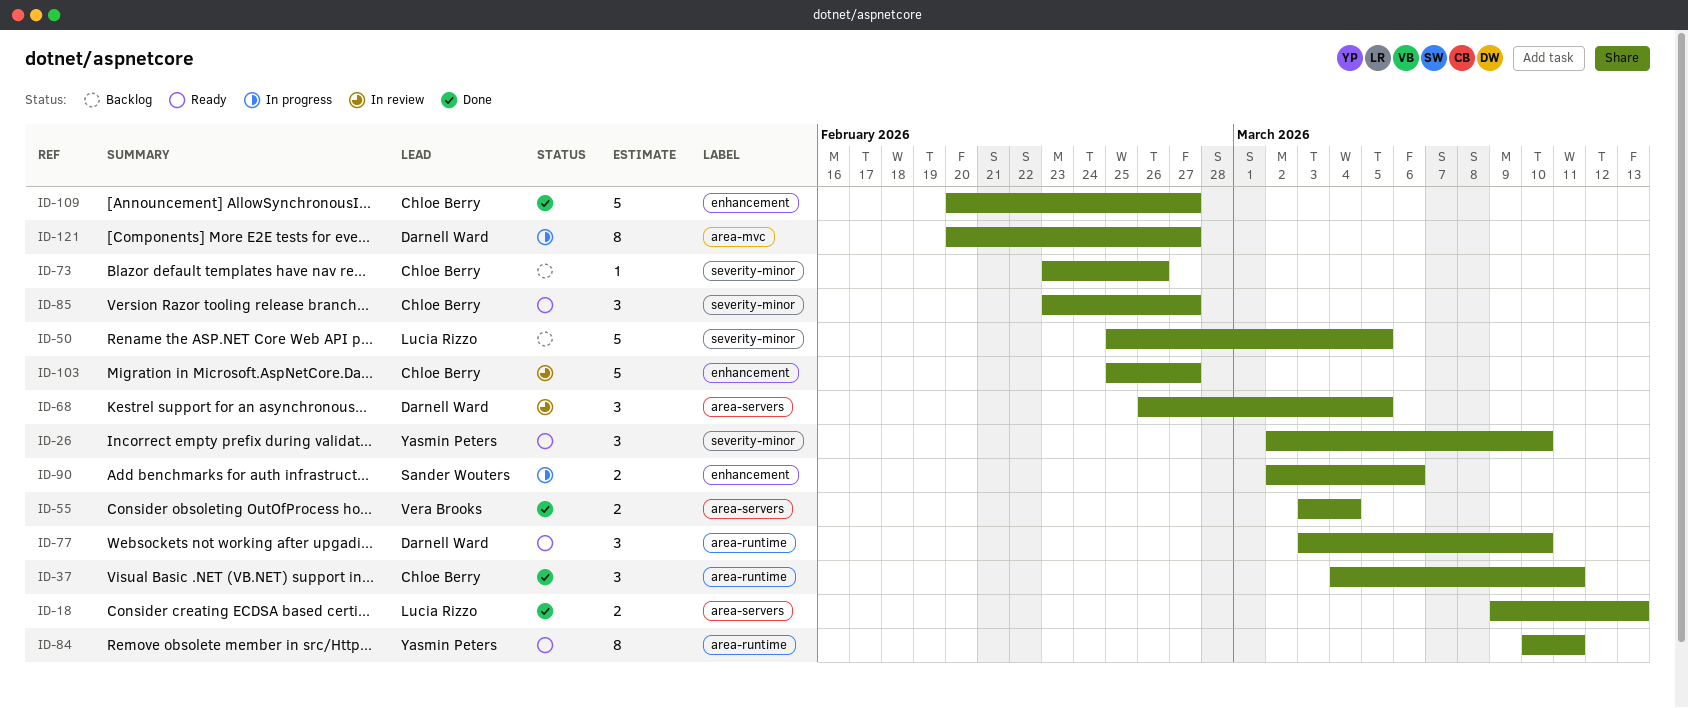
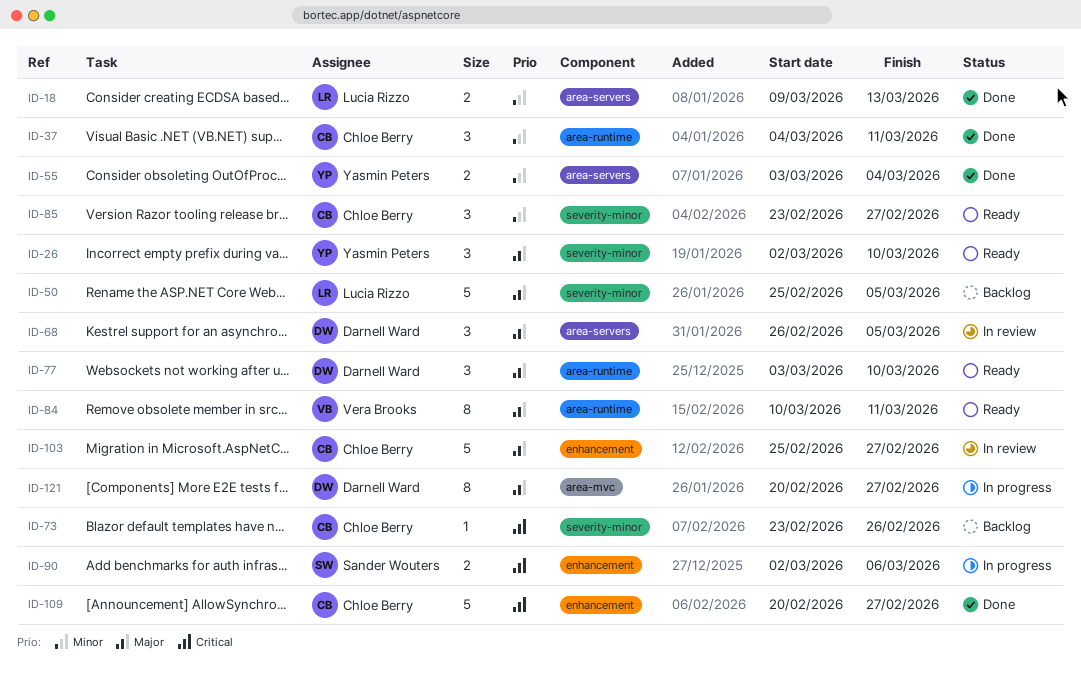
ID-55, owner: Vera Brooks -> Yasmin Peters
ID-84, owner: Yasmin Peters -> Vera Brooks

